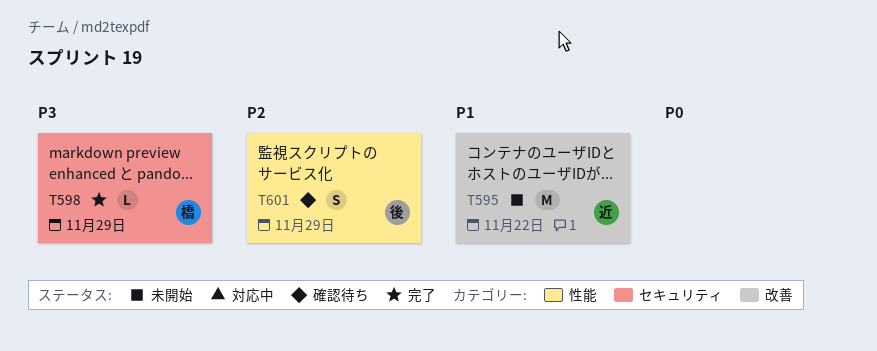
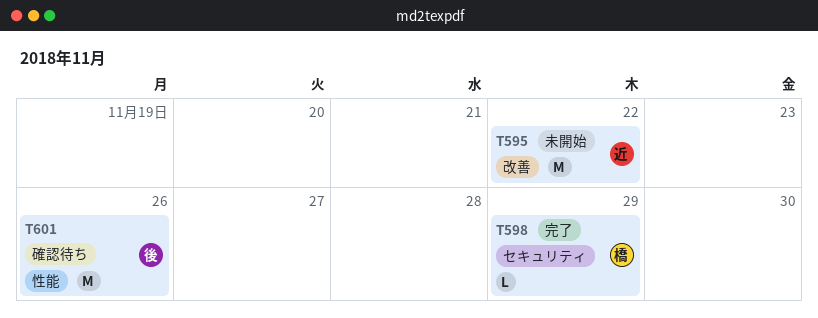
T601, estimate: S -> M
T601, due: Nov 29 -> Nov 26

